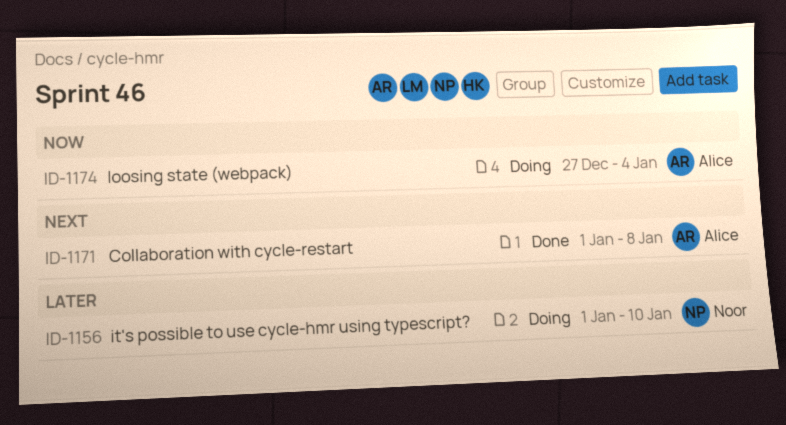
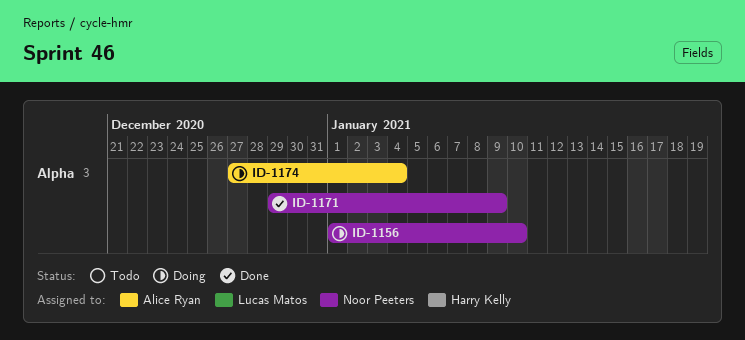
ID-1171, owner: Alice Ryan -> Noor Peeters
ID-1171, start: Jan 1 -> Dec 29
ID-1171, due: Jan 8 -> Jan 9

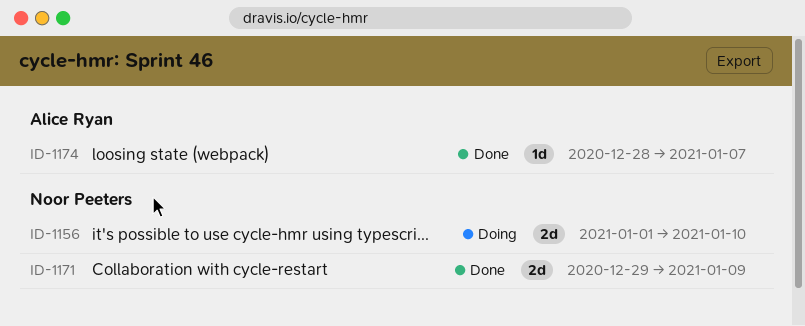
ID-1174, status: Doing -> Done
ID-1174, start: Dec 27 -> Dec 28
ID-1174, due: Jan 4 -> Jan 7

